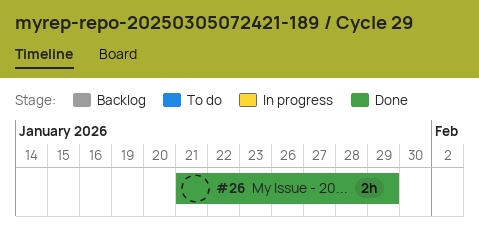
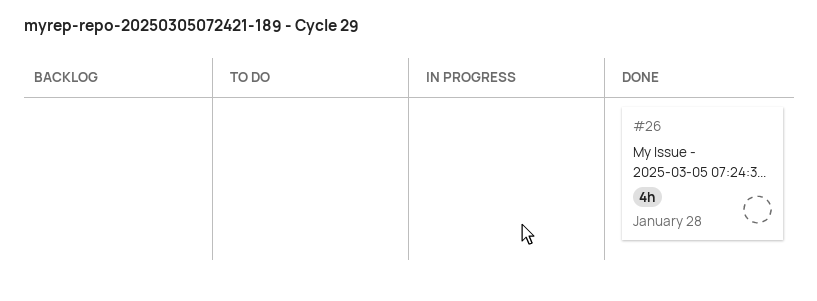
#26, estimate: 2h -> 4h
#26, due: Jan 29 -> Jan 28

